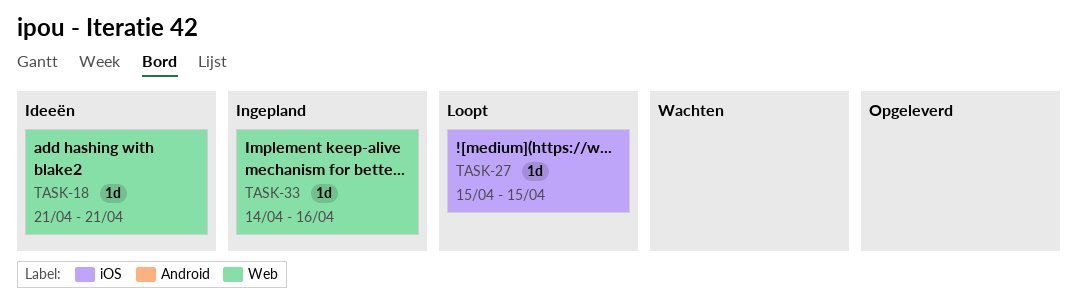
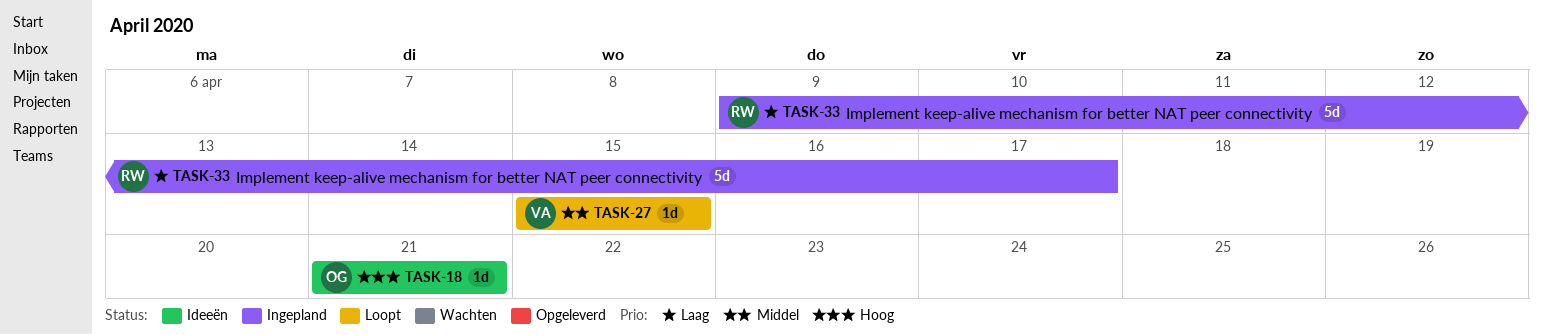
TASK-33, estimate: 1d -> 5d
TASK-33, start: Apr 14 -> Apr 9
TASK-33, due: Apr 16 -> Apr 17

